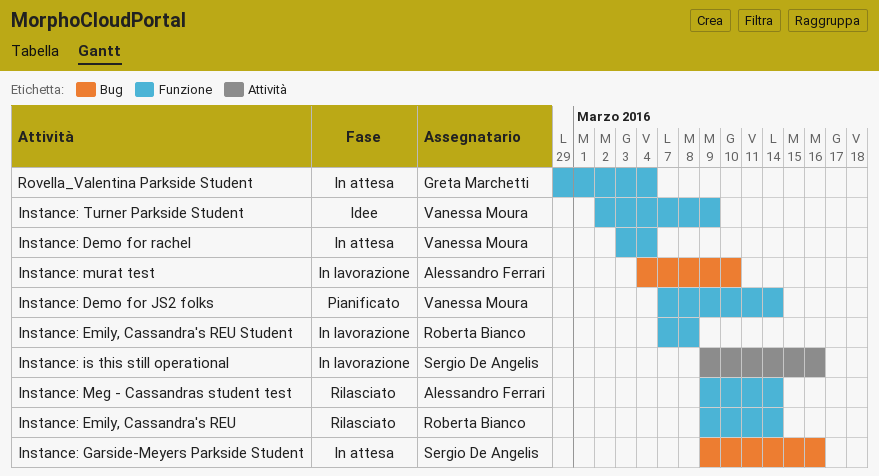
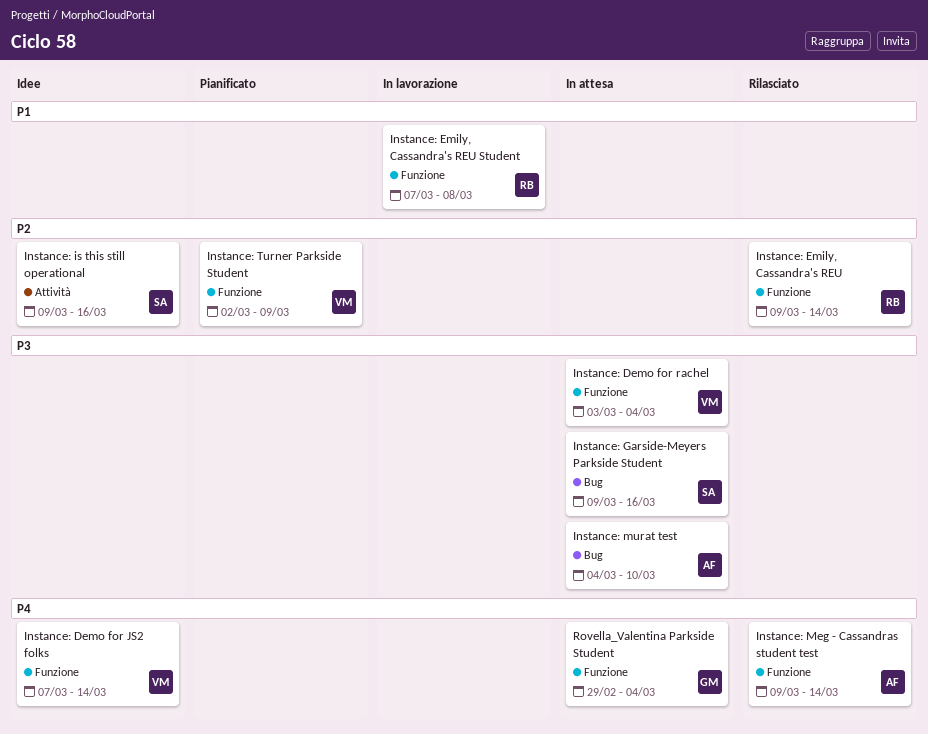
Instance: Demo for JS2 folks, status: Pianificato -> Idee
Instance: is this still operational, status: In lavorazione -> Idee
Instance: murat test, status: In lavorazione -> In attesa
Instance: Turner Parkside Student, status: Idee -> Pianificato

